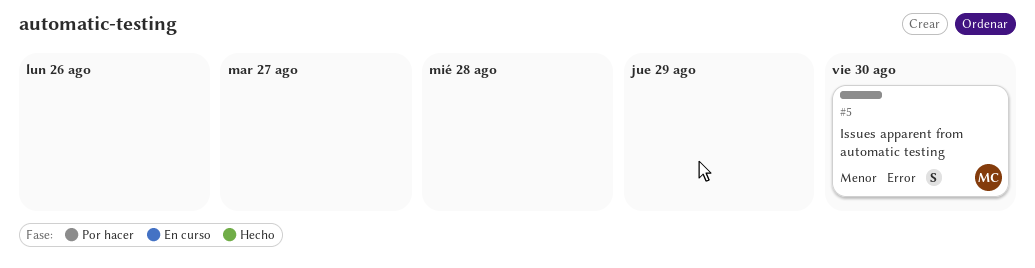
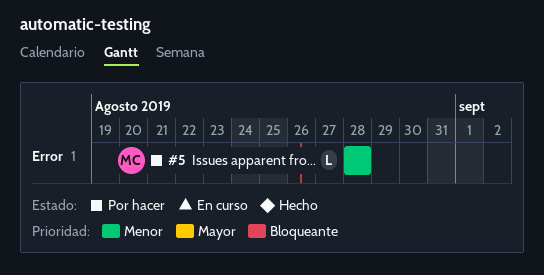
#5, estimate: S -> L
#5, due: Aug 30 -> Aug 28

